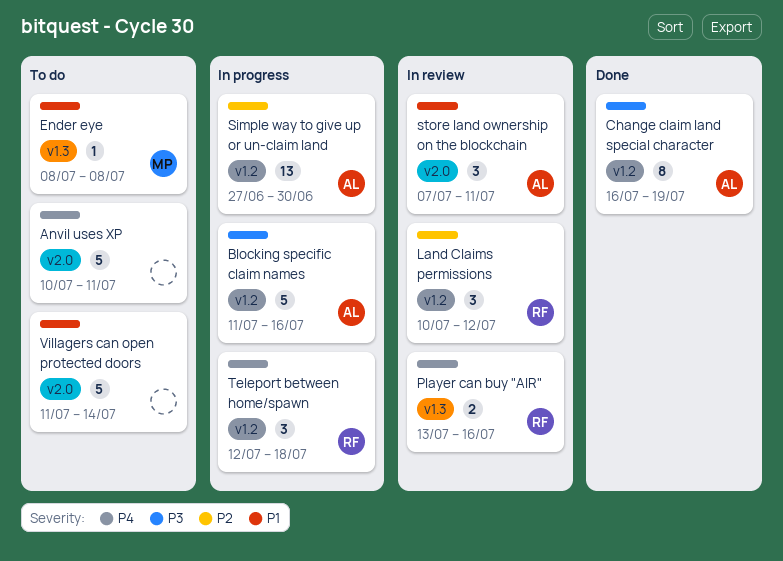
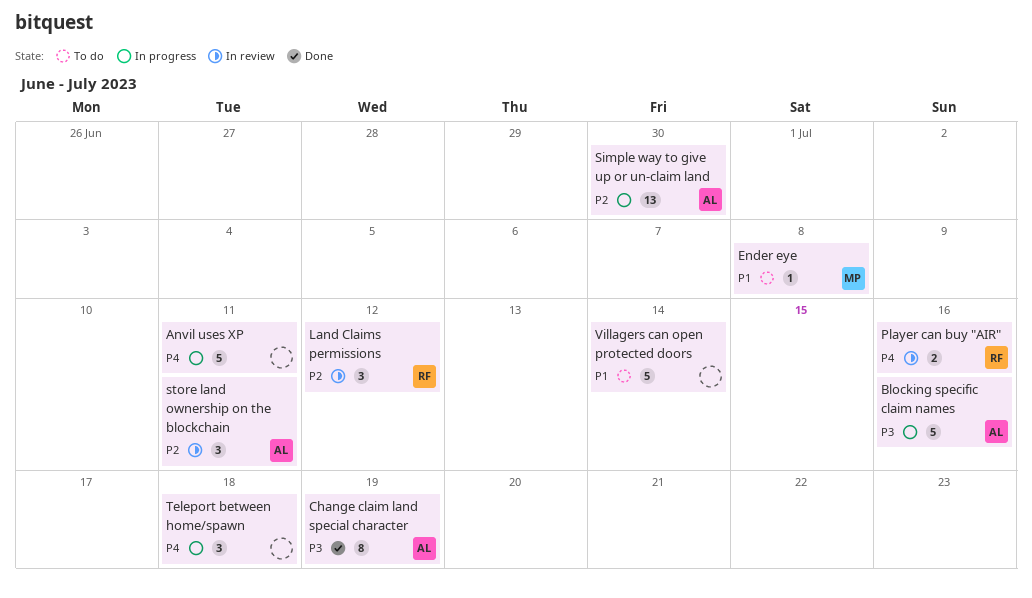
Anvil uses XP, status: To do -> In progress
store land ownership on the blockchain, priority: P1 -> P2
Teleport between home/spawn, owner: RF -> none

